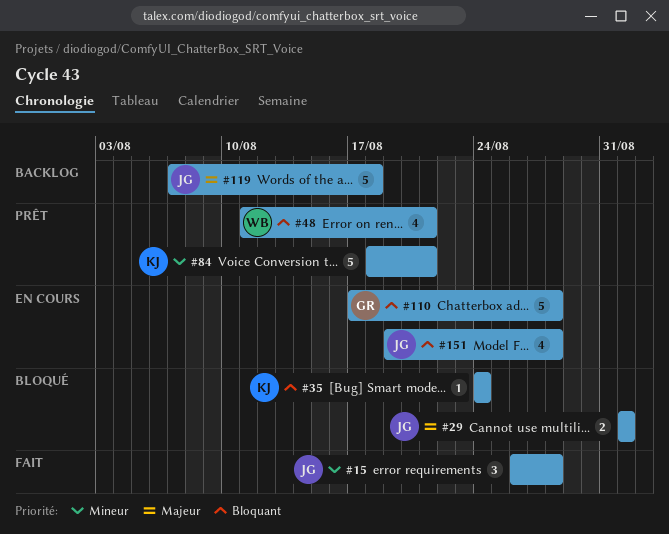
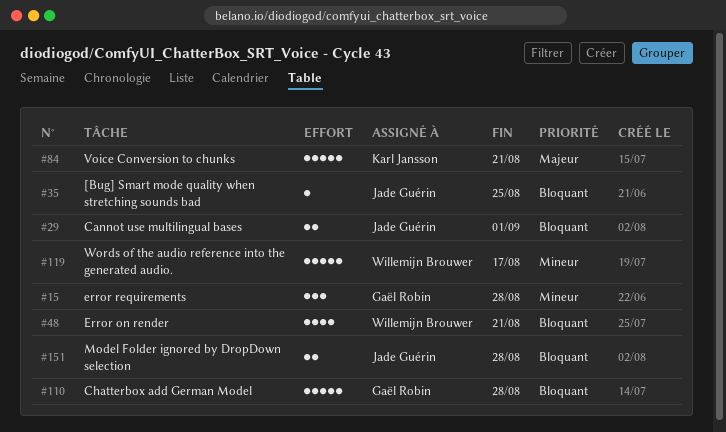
#15, owner: Jade Guérin -> Gaël Robin
#29, priority: Majeur -> Bloquant
#35, owner: Karl Jansson -> Jade Guérin
#35, due: Aug 24 -> Aug 25
#84, priority: Mineur -> Majeur
#119, owner: Jade Guérin -> Willemijn Brouwer
#119, priority: Majeur -> Mineur
#119, due: Aug 18 -> Aug 17
#151, estimate: 4 -> 2

